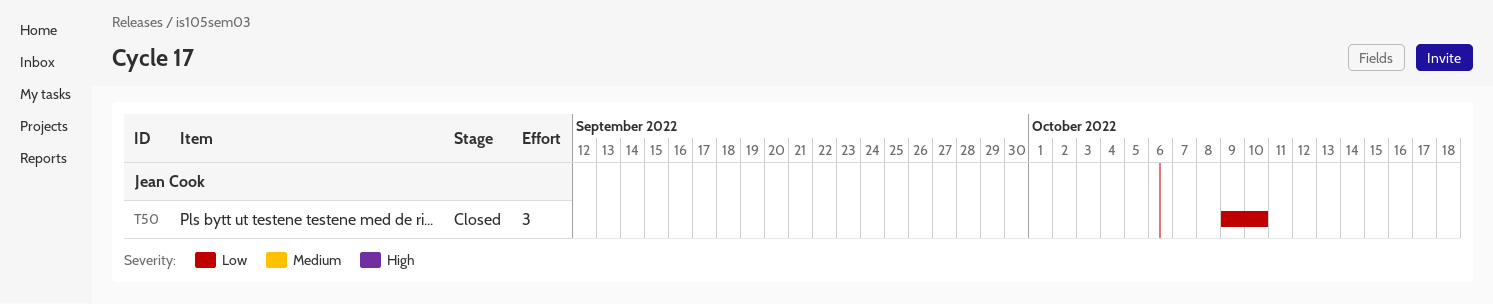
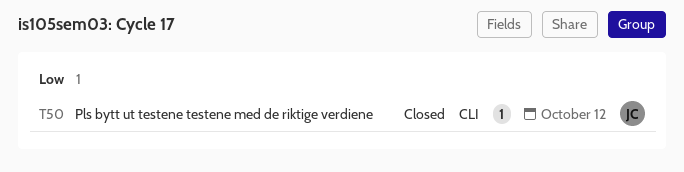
T50, estimate: 3 -> 1
T50, due: Oct 10 -> Oct 12

